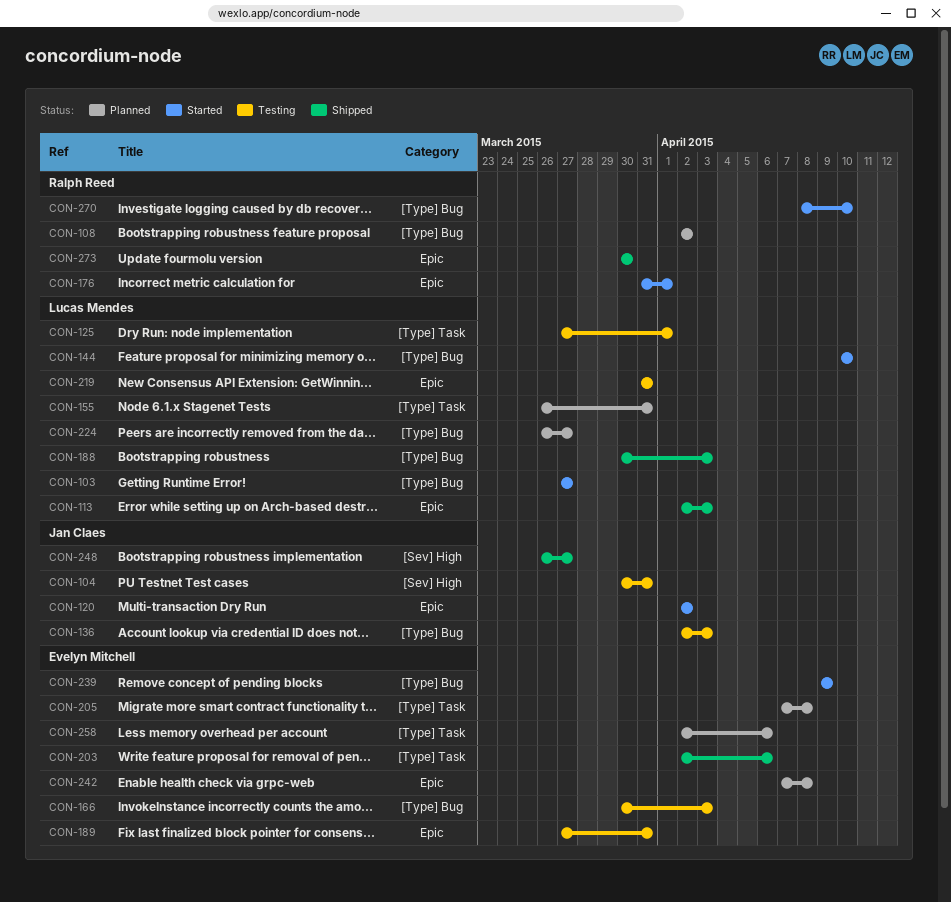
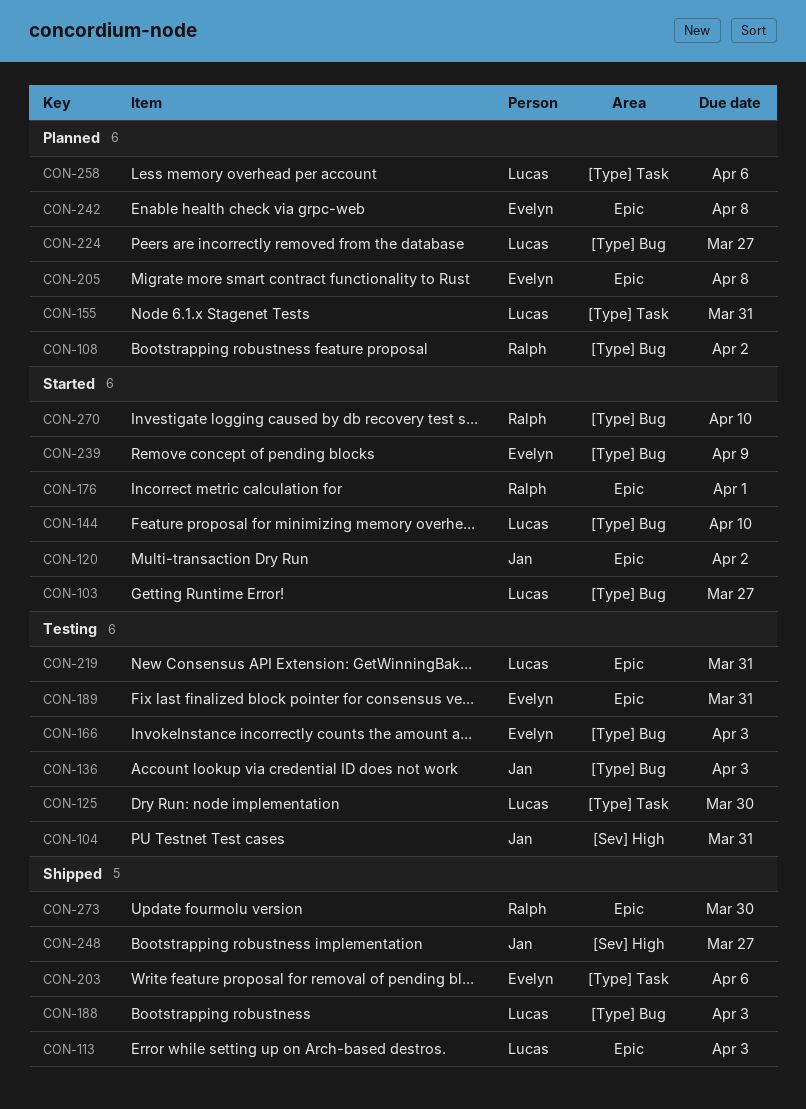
CON-125, due: Apr 1 -> Mar 30
CON-205, label: [Type] Task -> Epic
CON-258, owner: Evelyn Mitchell -> Lucas Mendes

